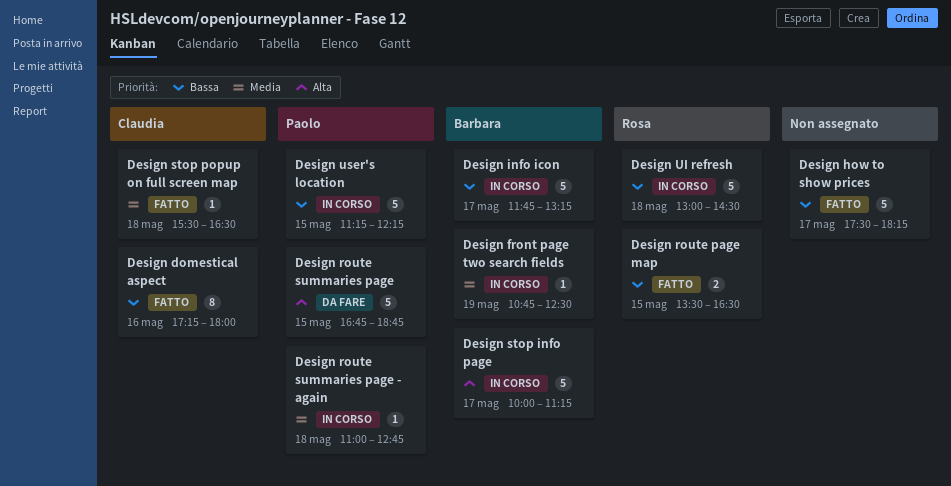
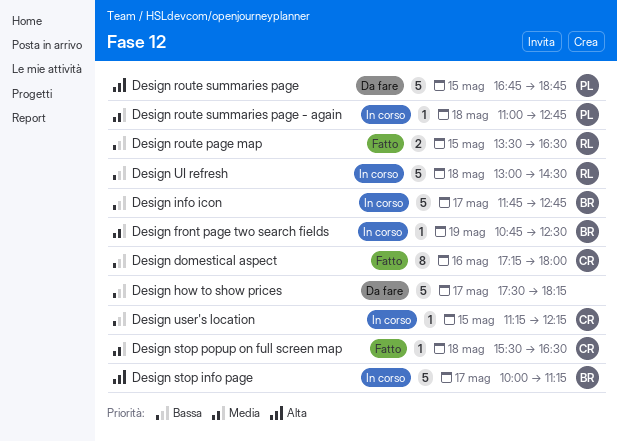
Design how to show prices, status: Fatto -> Da fare
Design info icon, ends: 13:15 -> 12:45
Design user's location, owner: Paolo -> Claudia
Design user's location, estimate: 5 -> 1

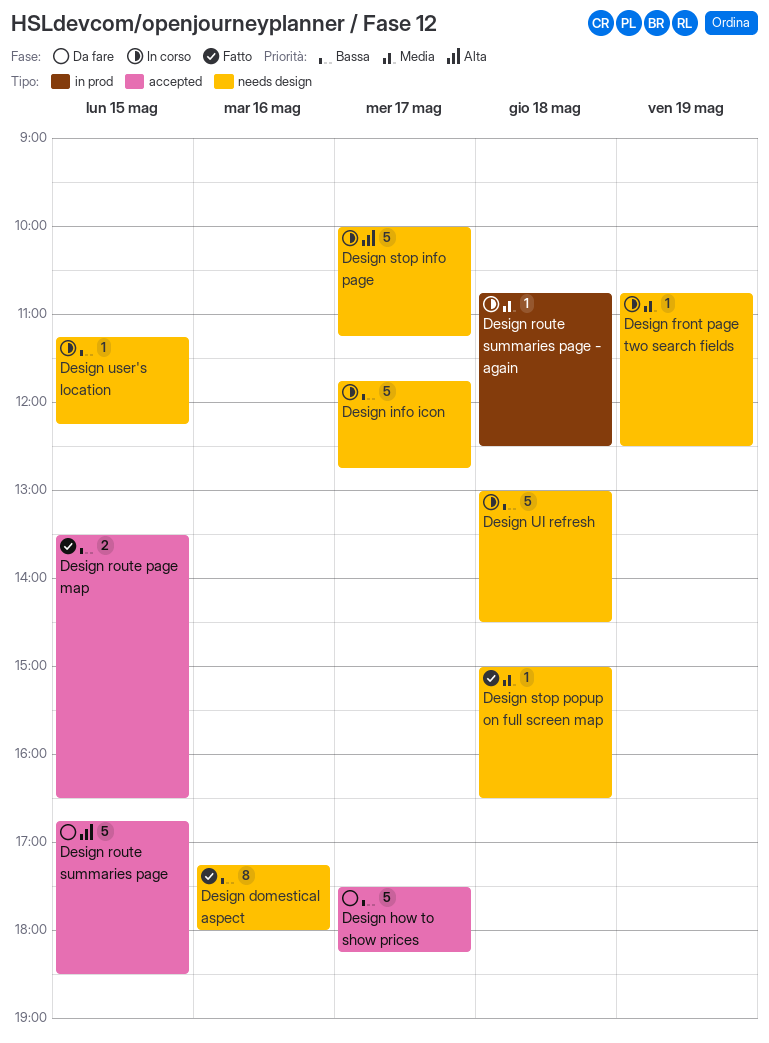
Design route summaries page, ends: 18:45 -> 18:30
Design route summaries page - again, begins: 11:00 -> 10:45
Design route summaries page - again, ends: 12:45 -> 12:30
Design stop popup on full screen map, begins: 15:30 -> 15:00

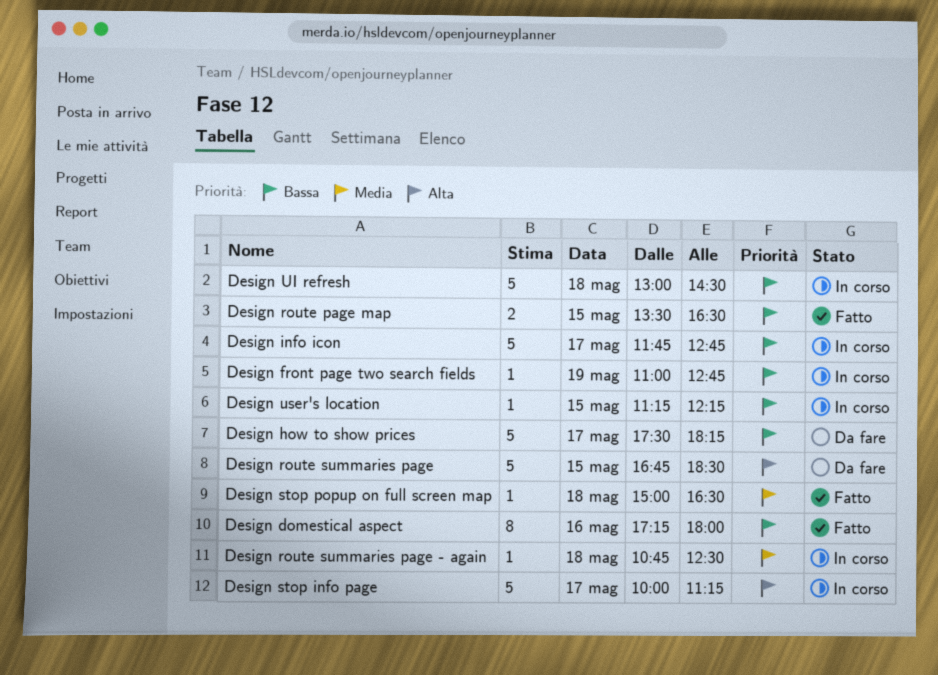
Design front page two search fields, priority: Media -> Bassa
Design front page two search fields, begins: 10:45 -> 11:00
Design front page two search fields, ends: 12:30 -> 12:45

